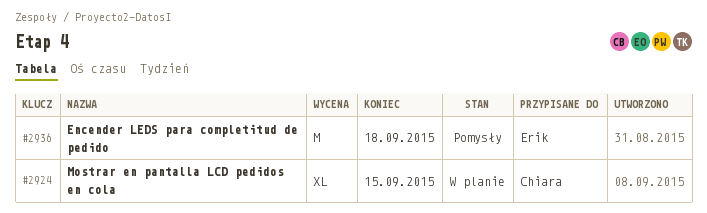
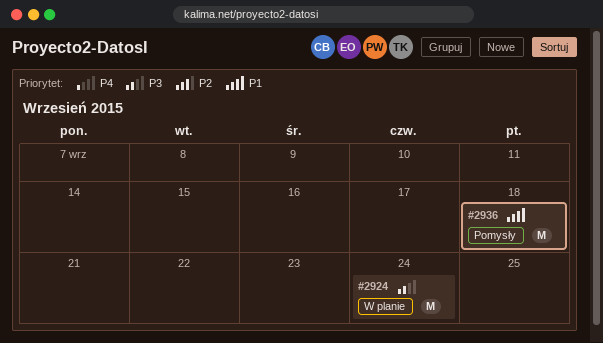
#2924, estimate: XL -> M
#2924, due: Sep 15 -> Sep 24

